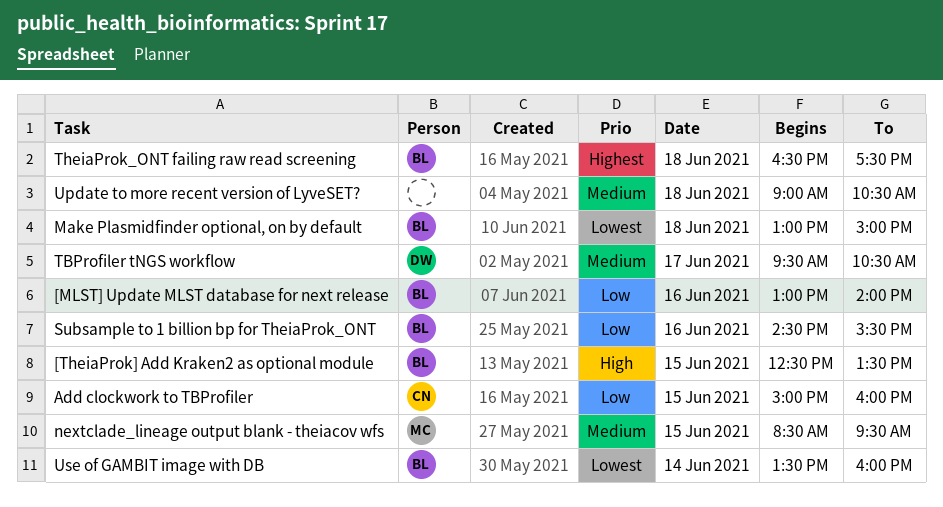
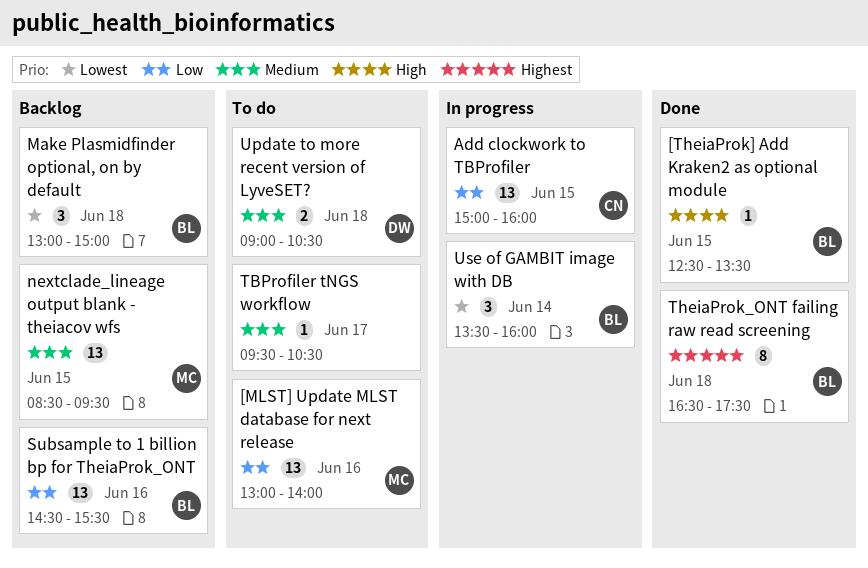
[MLST] Update MLST database for next release, owner: BL -> MC
TBProfiler tNGS workflow, owner: DW -> none
Update to more recent version of LyveSET?, owner: none -> DW

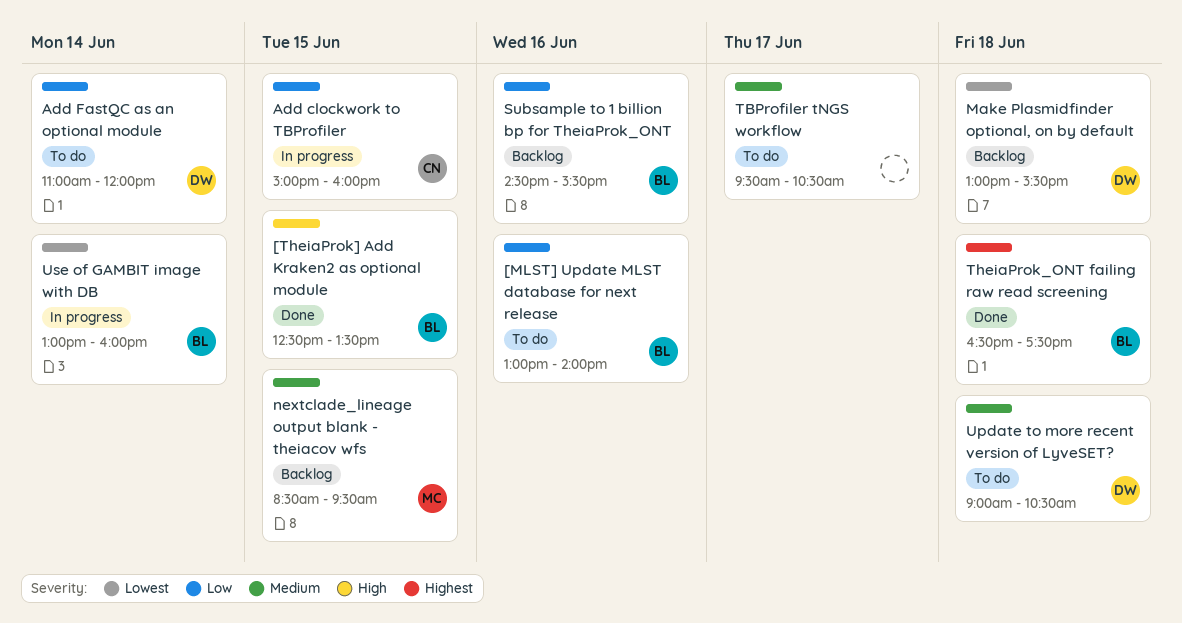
[MLST] Update MLST database for next release, owner: MC -> BL
Add FastQC as an optional module: none -> present
Make Plasmidfinder optional, on by default, owner: BL -> DW
Make Plasmidfinder optional, on by default, ends: 15:00 -> 15:30
Use of GAMBIT image with DB, begins: 13:30 -> 13:00

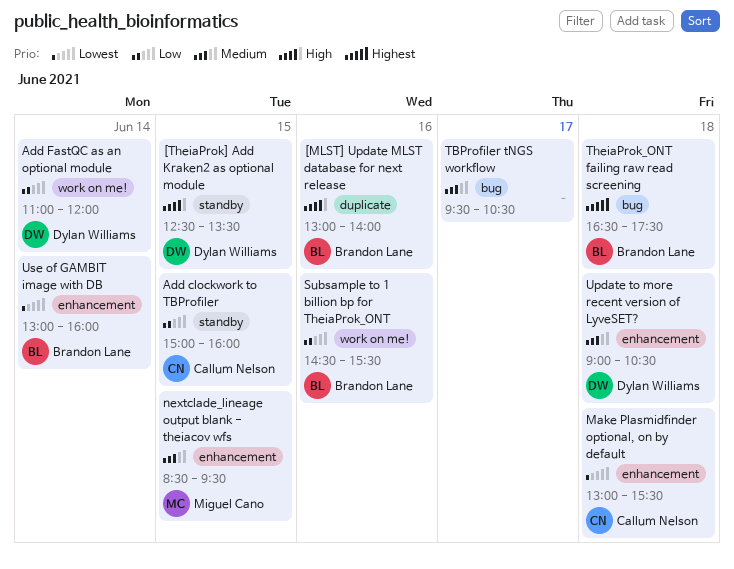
[MLST] Update MLST database for next release, priority: Low -> High
[TheiaProk] Add Kraken2 as optional module, owner: Brandon Lane -> Dylan Williams
Make Plasmidfinder optional, on by default, owner: Dylan Williams -> Callum Nelson

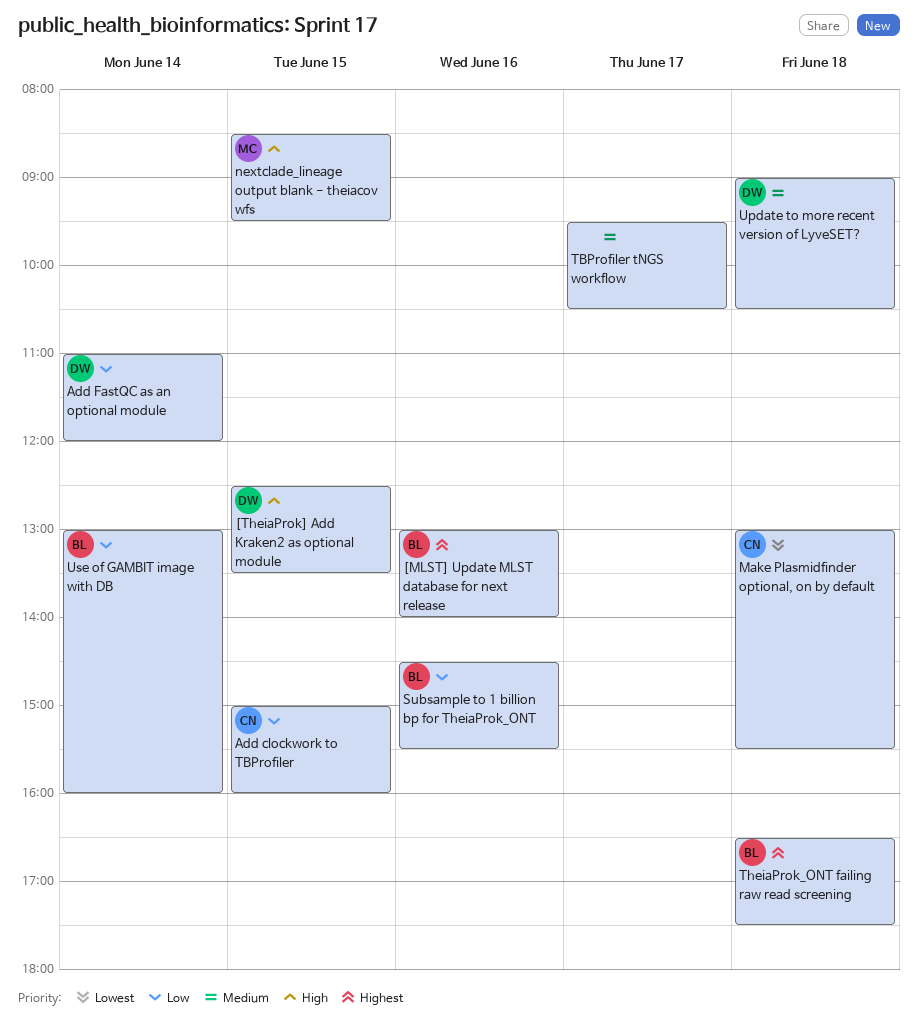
[MLST] Update MLST database for next release, priority: High -> Highest
nextclade_lineage output blank - theiacov wfs, priority: Medium -> High
Use of GAMBIT image with DB, priority: Lowest -> Low

